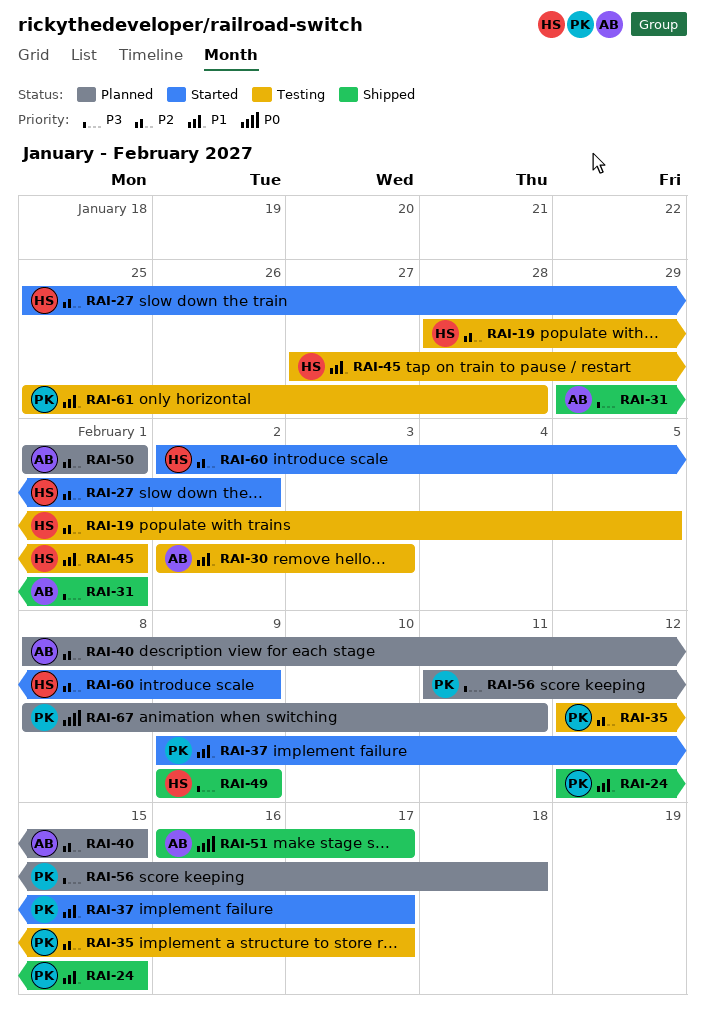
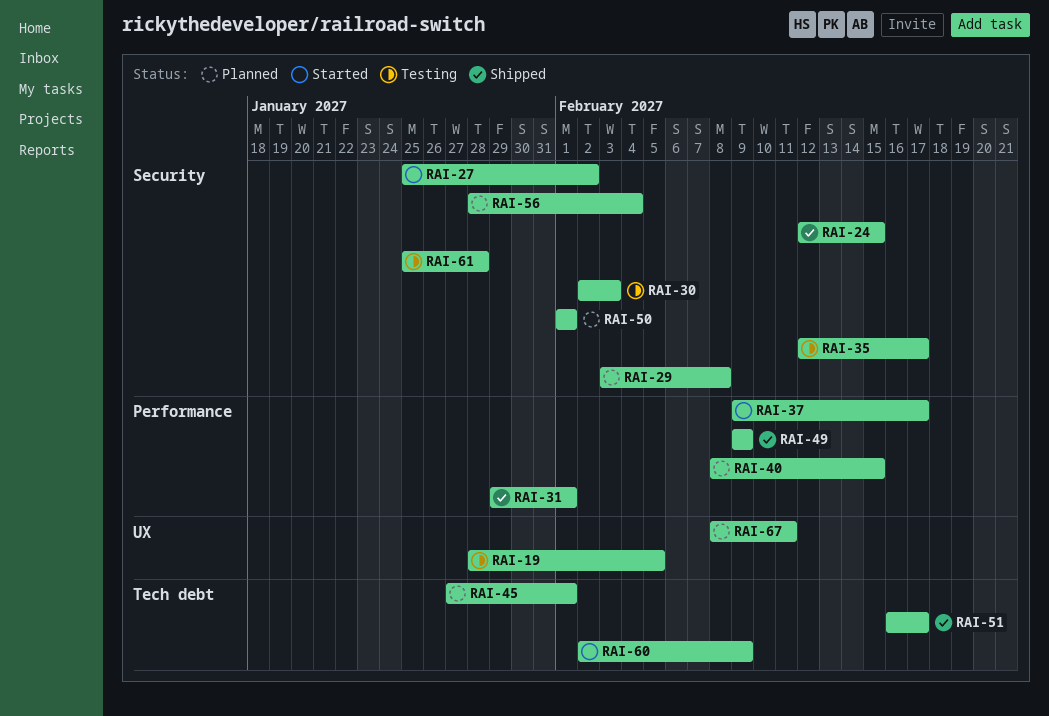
RAI-29: none -> present
RAI-45, status: Testing -> Planned
RAI-56, start: Feb 11 -> Jan 28
RAI-56, due: Feb 18 -> Feb 4

